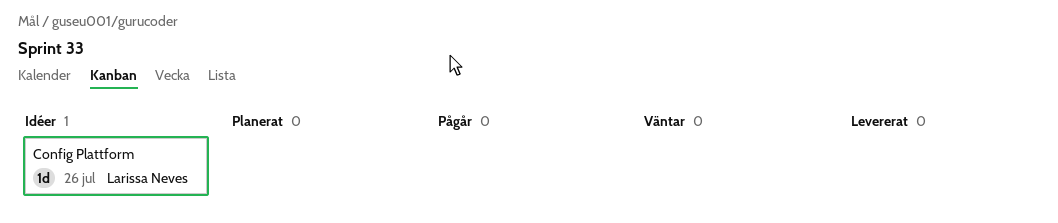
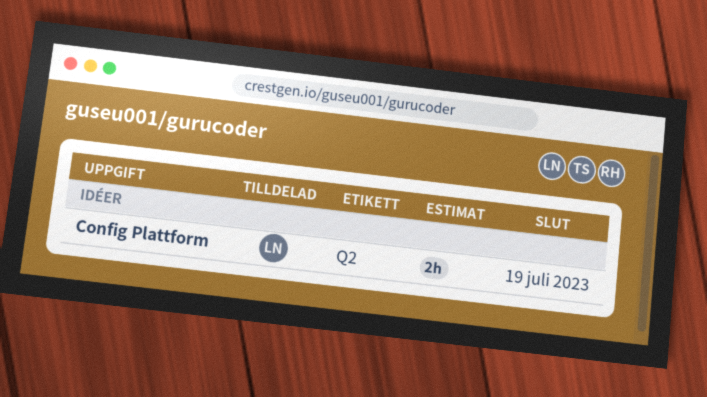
Config Plattform, estimate: 1d -> 2h
Config Plattform, due: Jul 26 -> Jul 19

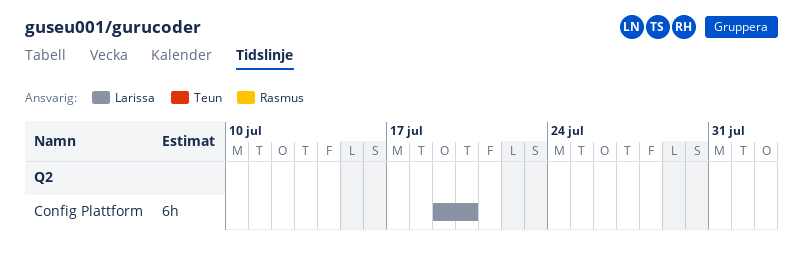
Config Plattform, estimate: 2h -> 6h
Config Plattform, due: Jul 19 -> Jul 20

